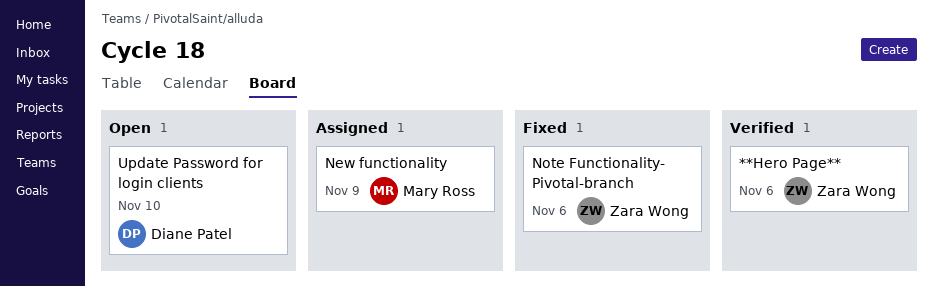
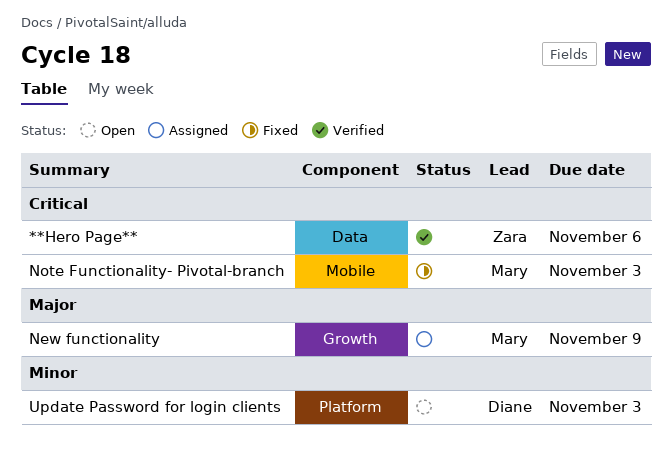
Note Functionality- Pivotal-branch, owner: Zara Wong -> Mary Ross
Note Functionality- Pivotal-branch, due: Nov 6 -> Nov 3
Update Password for login clients, due: Nov 10 -> Nov 3

